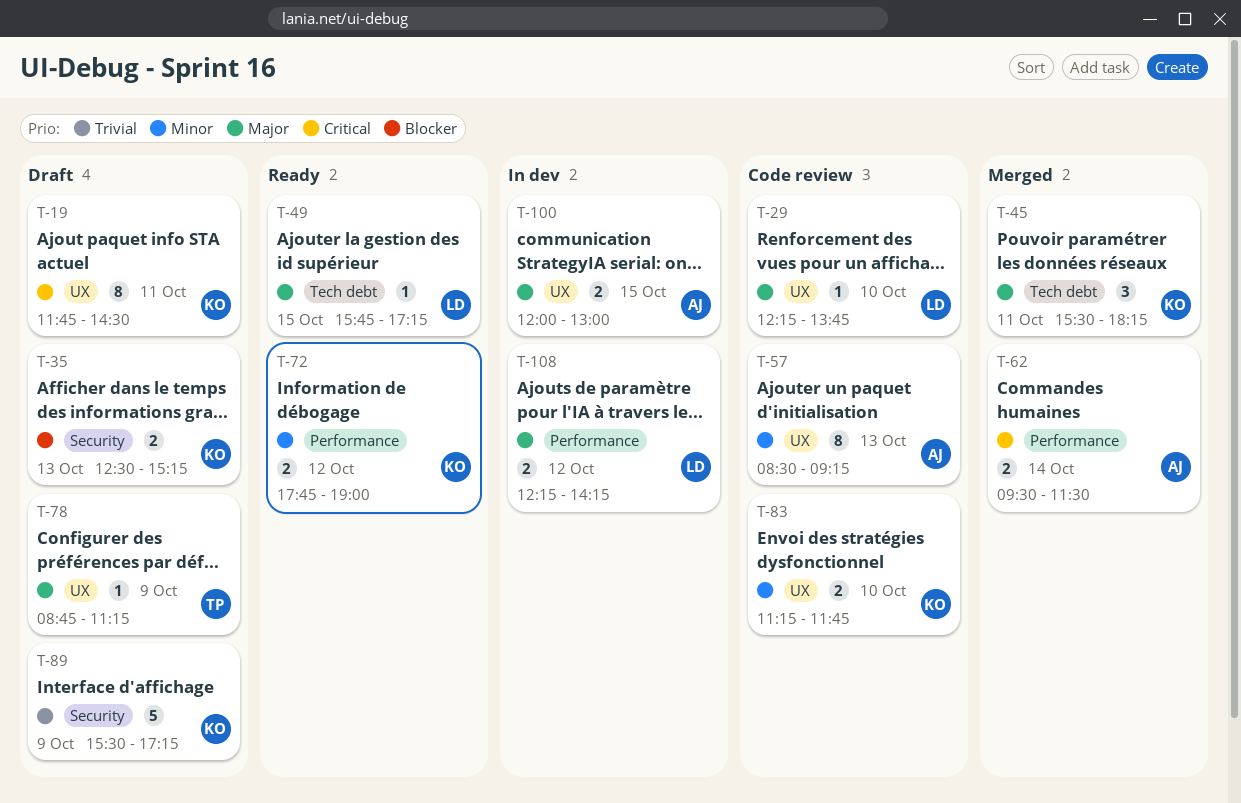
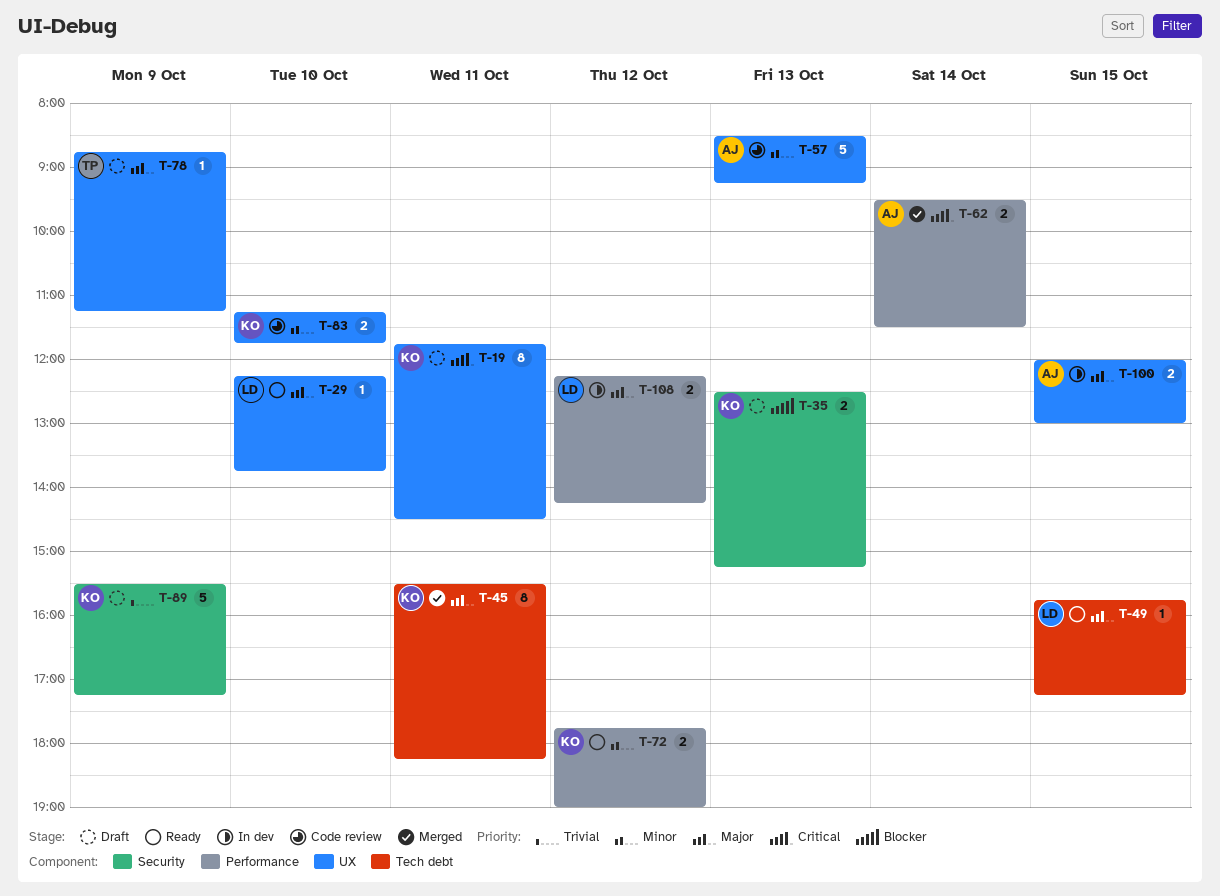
T-29, status: Code review -> Ready
T-45, estimate: 3 -> 8
T-57, estimate: 8 -> 5

